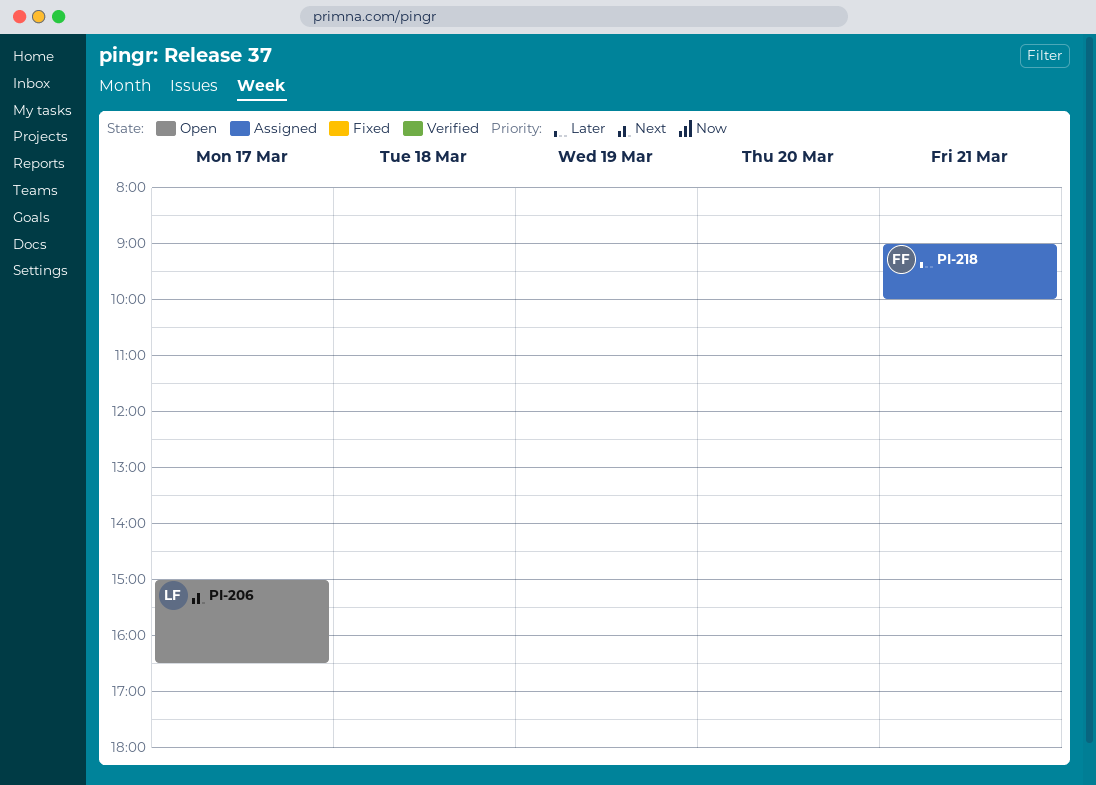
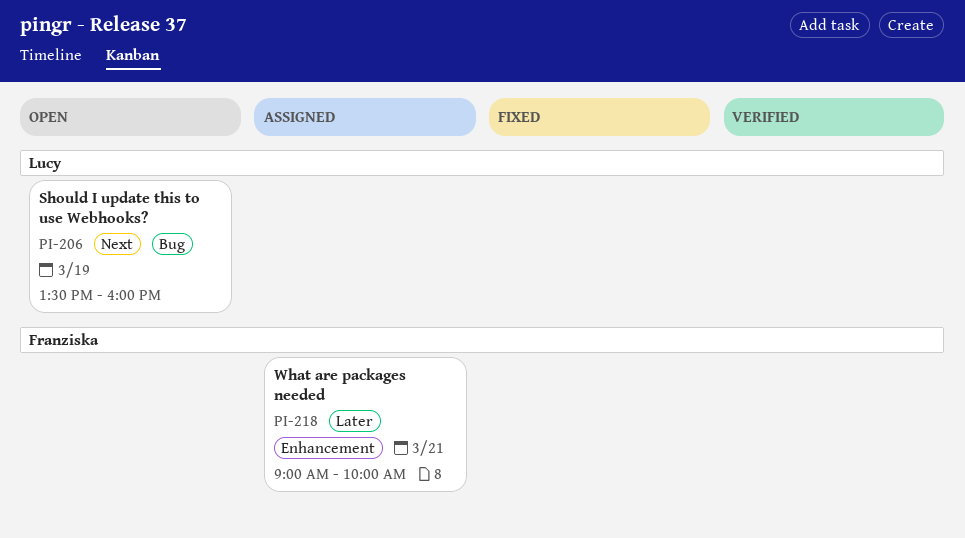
PI-206, day: Mar 17 -> Mar 19
PI-206, begins: 15:00 -> 13:30
PI-206, ends: 16:30 -> 16:00

